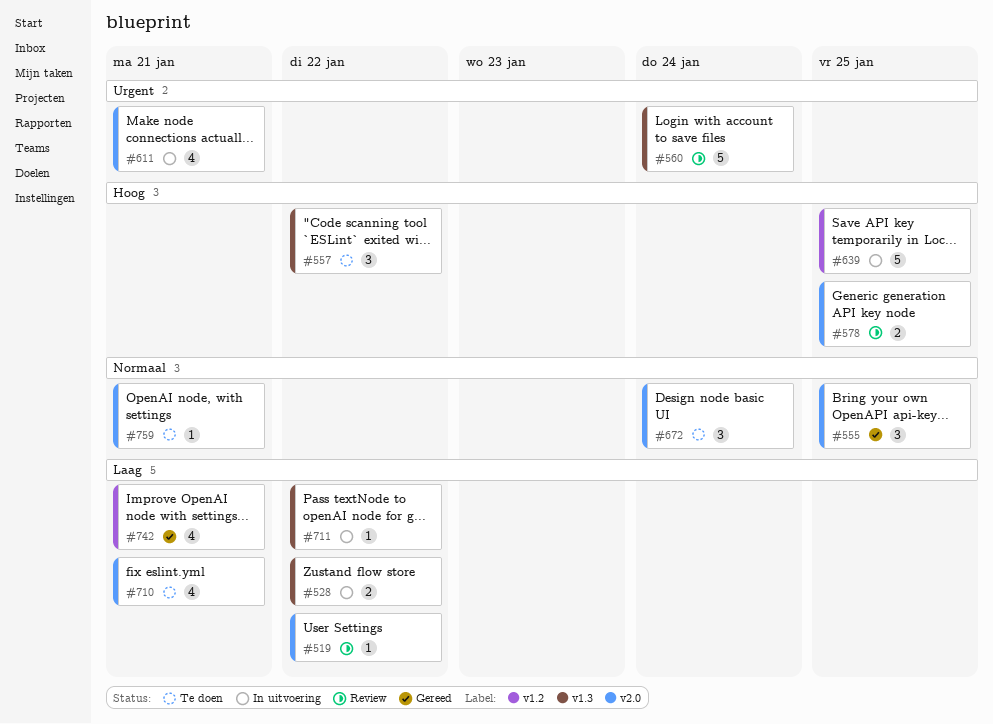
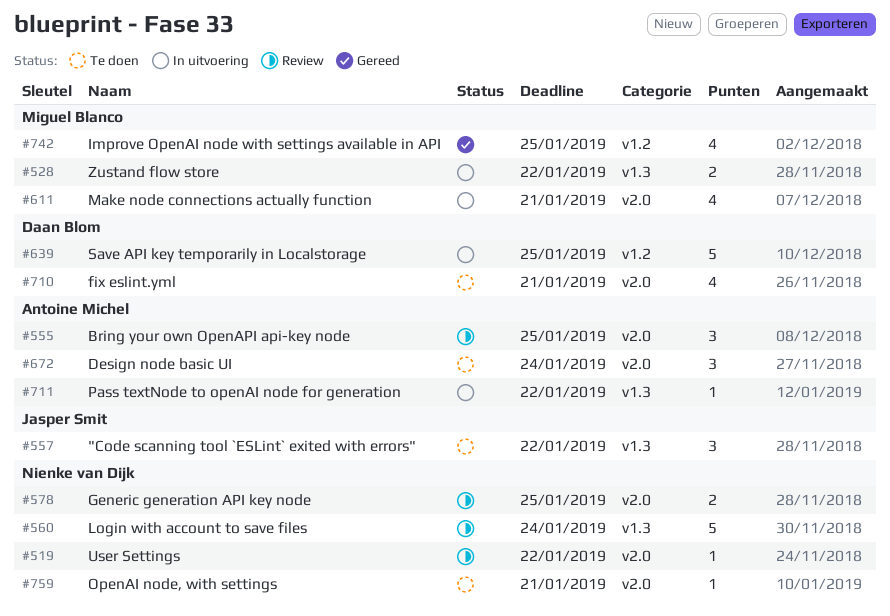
#555, status: Gereed -> Review
#742, due: Jan 21 -> Jan 25

